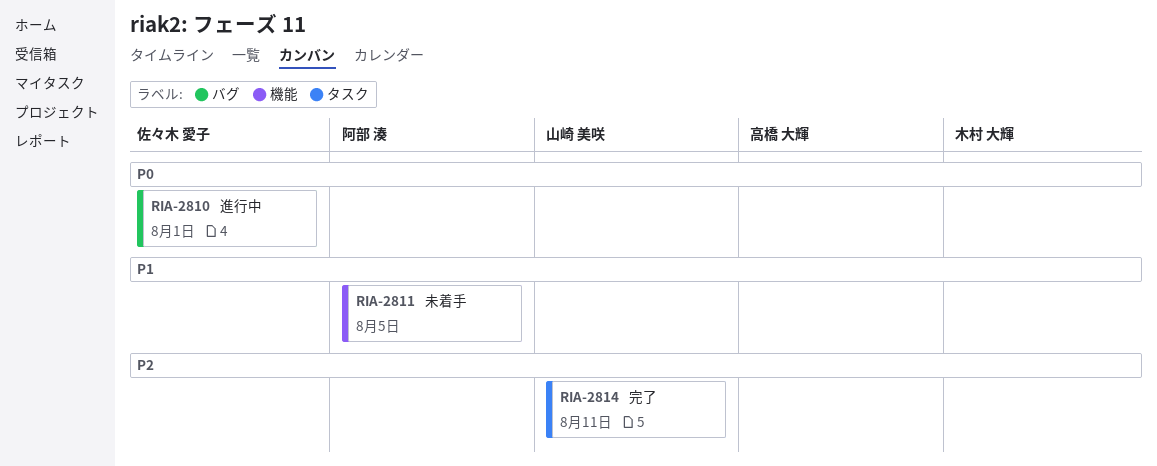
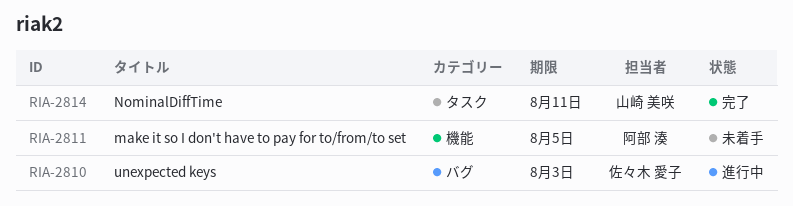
RIA-2810, due: Aug 1 -> Aug 3

